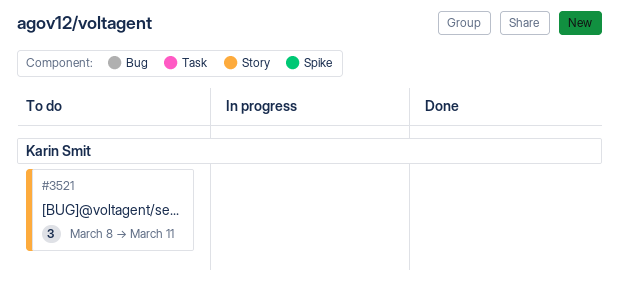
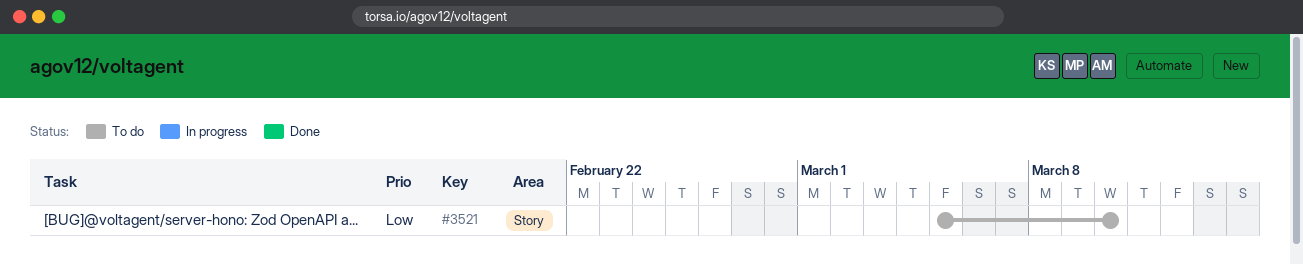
#3521, start: Mar 8 -> Mar 5
#3521, due: Mar 11 -> Mar 10

